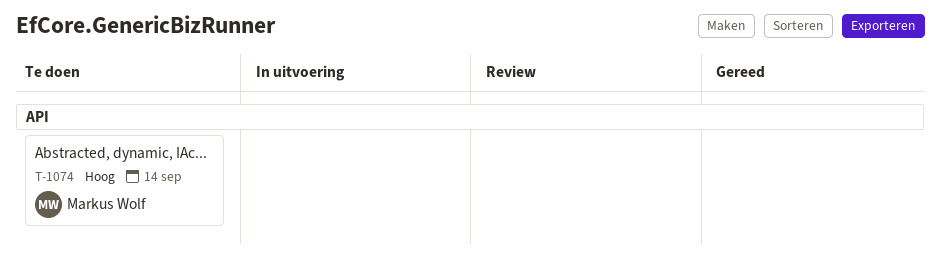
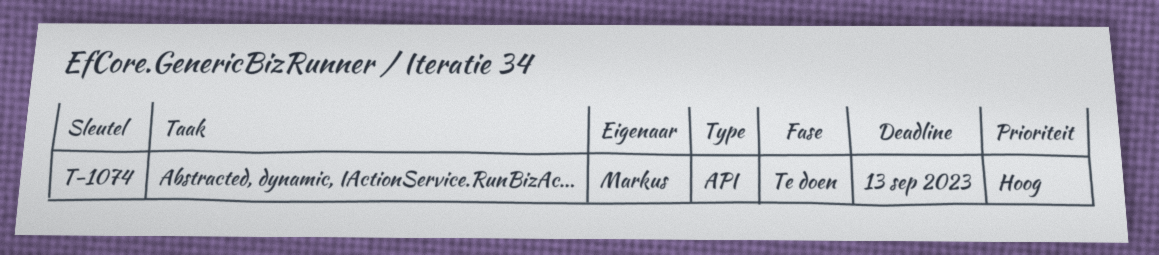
T-1074, due: Sep 14 -> Sep 13

